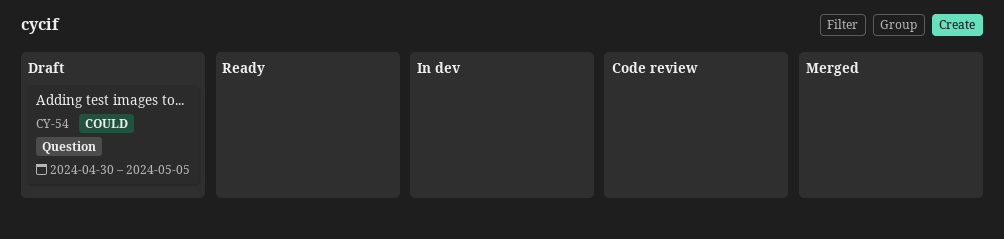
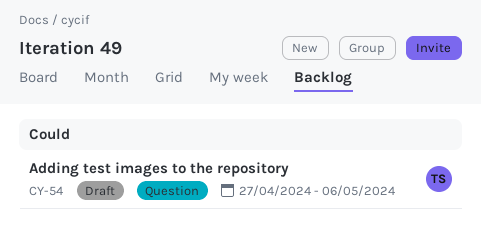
CY-54, start: Apr 30 -> Apr 27
CY-54, due: May 5 -> May 6

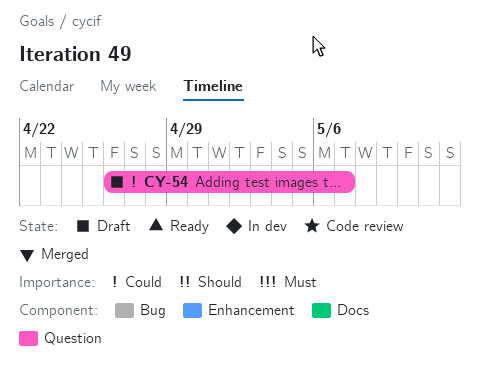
CY-54, start: Apr 27 -> Apr 26
CY-54, due: May 6 -> May 7

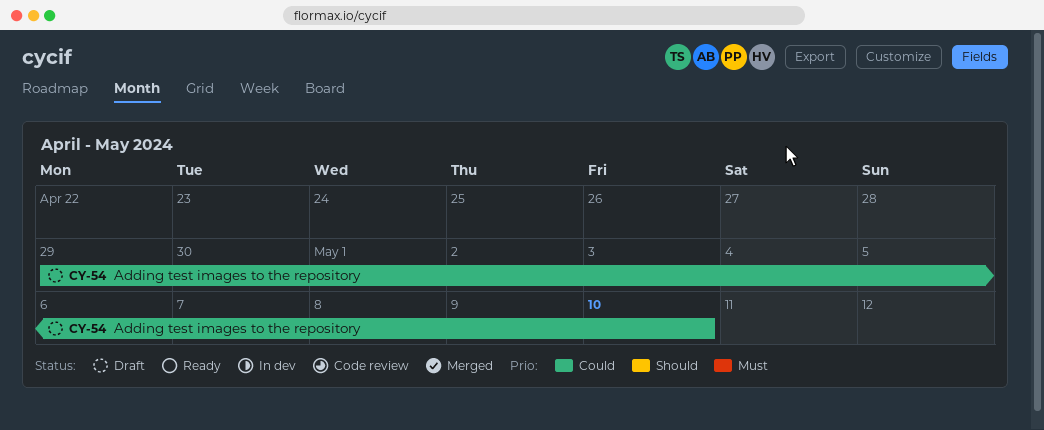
CY-54, start: Apr 26 -> Apr 29
CY-54, due: May 7 -> May 10

